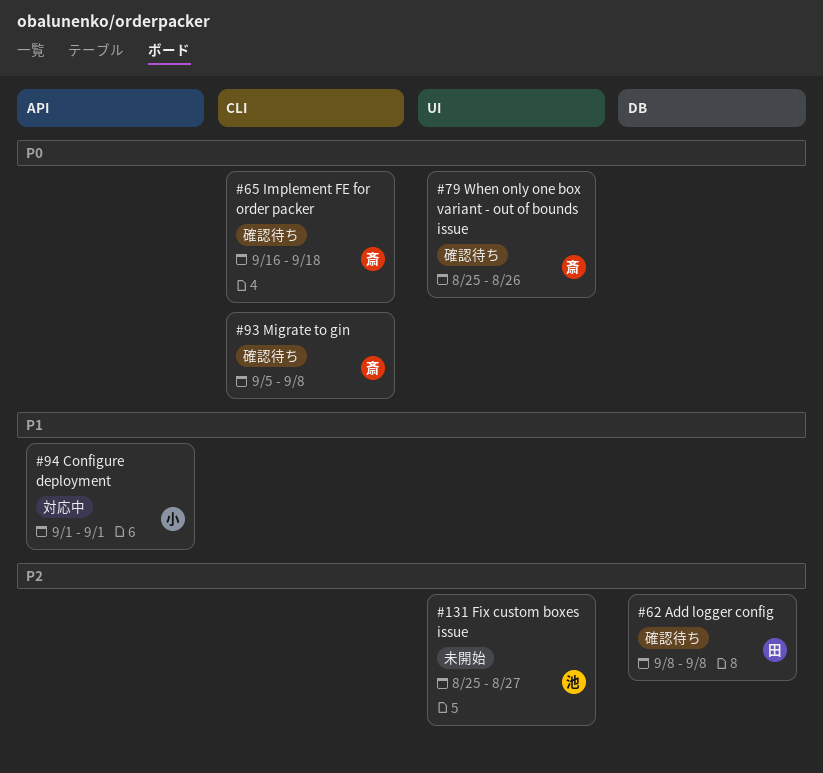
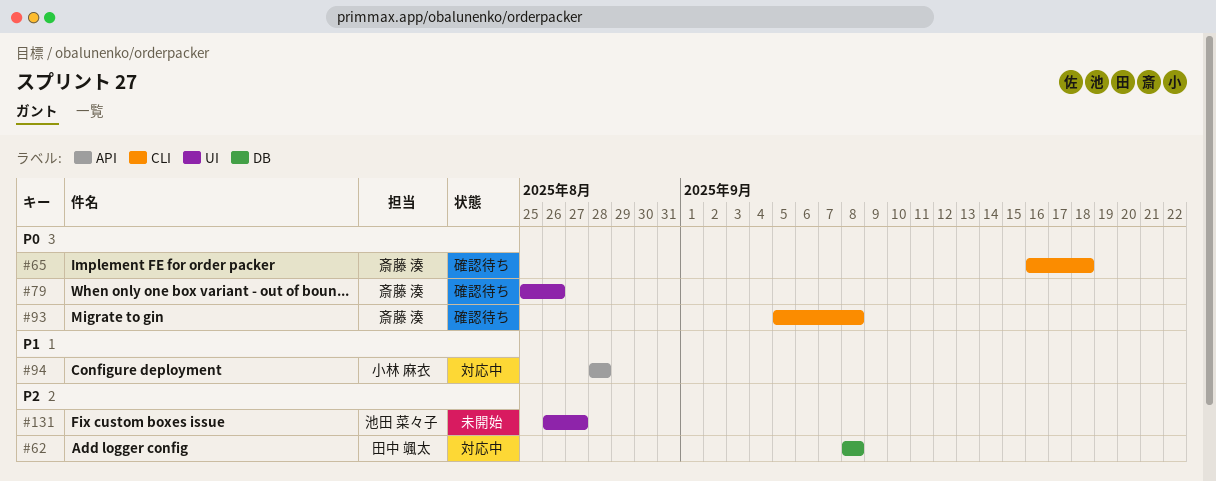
#62, status: 確認待ち -> 対応中
#94, start: Sep 1 -> Aug 28
#94, due: Sep 1 -> Aug 28
#131, start: Aug 25 -> Aug 26

